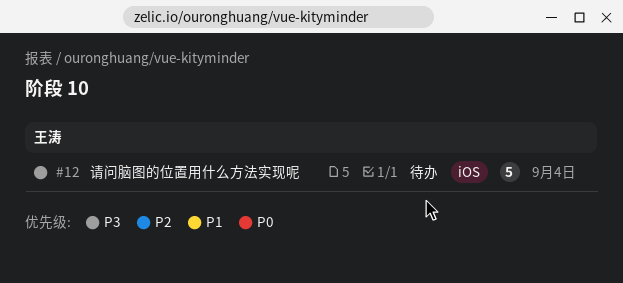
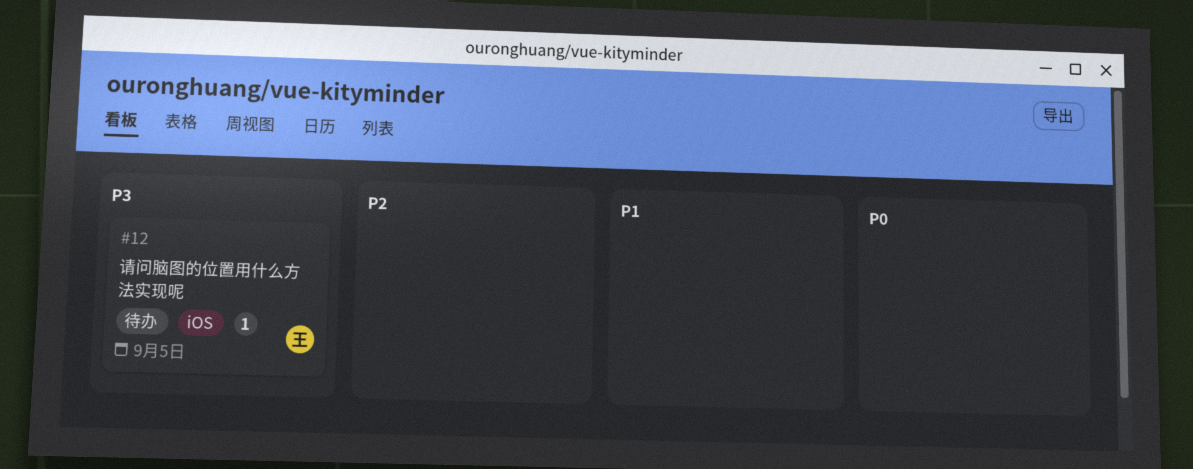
#12, estimate: 5 -> 1
#12, due: Sep 4 -> Sep 5

